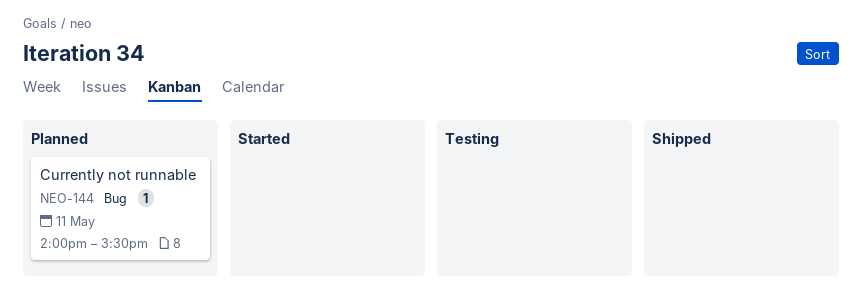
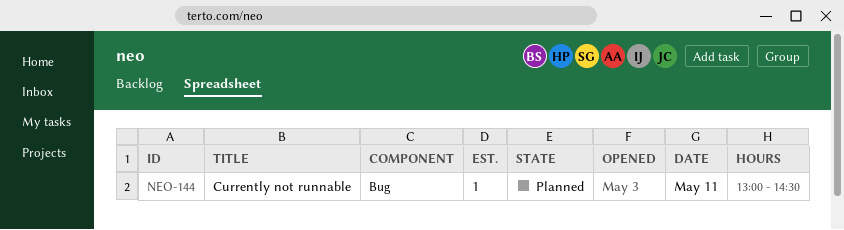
NEO-144, begins: 14:00 -> 13:00
NEO-144, ends: 15:30 -> 14:30

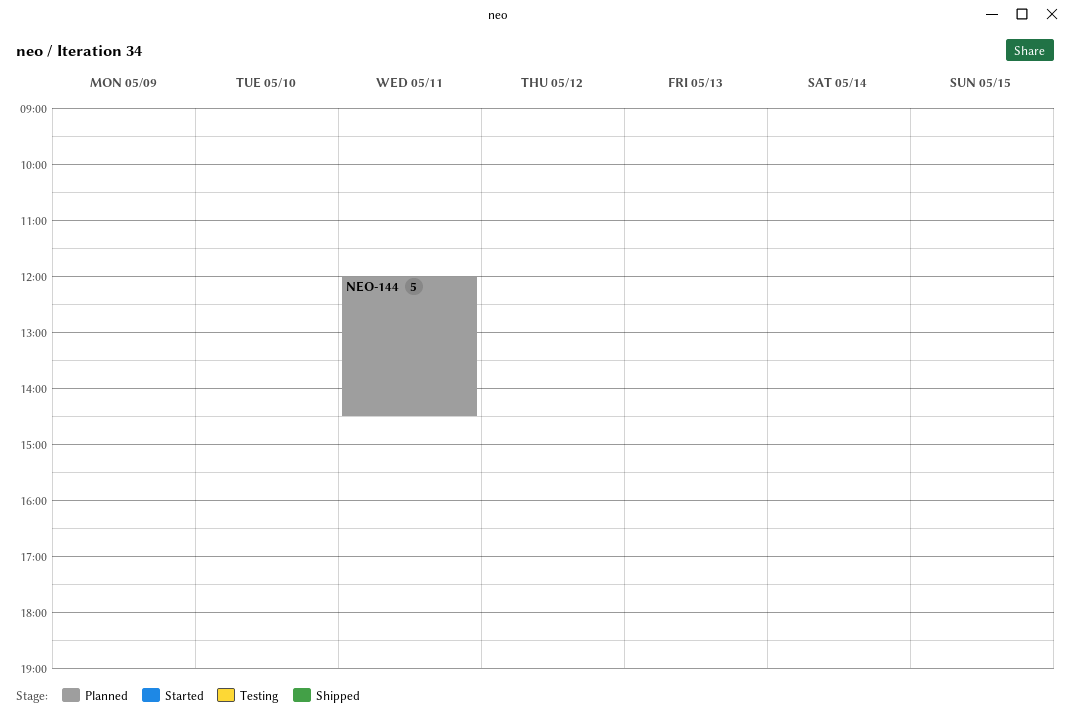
NEO-144, estimate: 1 -> 5
NEO-144, begins: 13:00 -> 12:00

